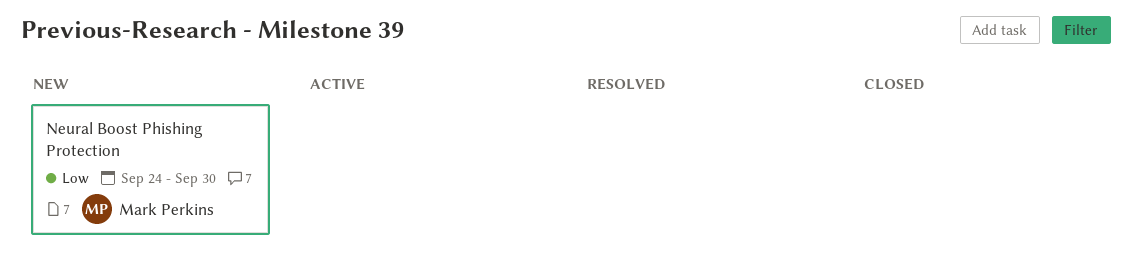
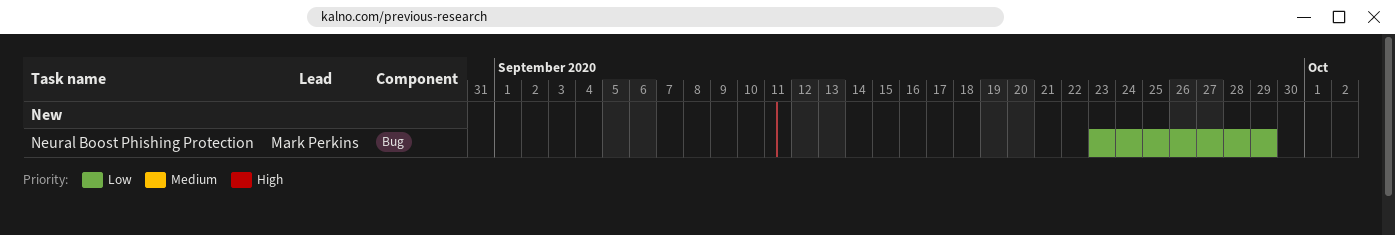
Neural Boost Phishing Protection, start: Sep 24 -> Sep 23
Neural Boost Phishing Protection, due: Sep 30 -> Sep 29

